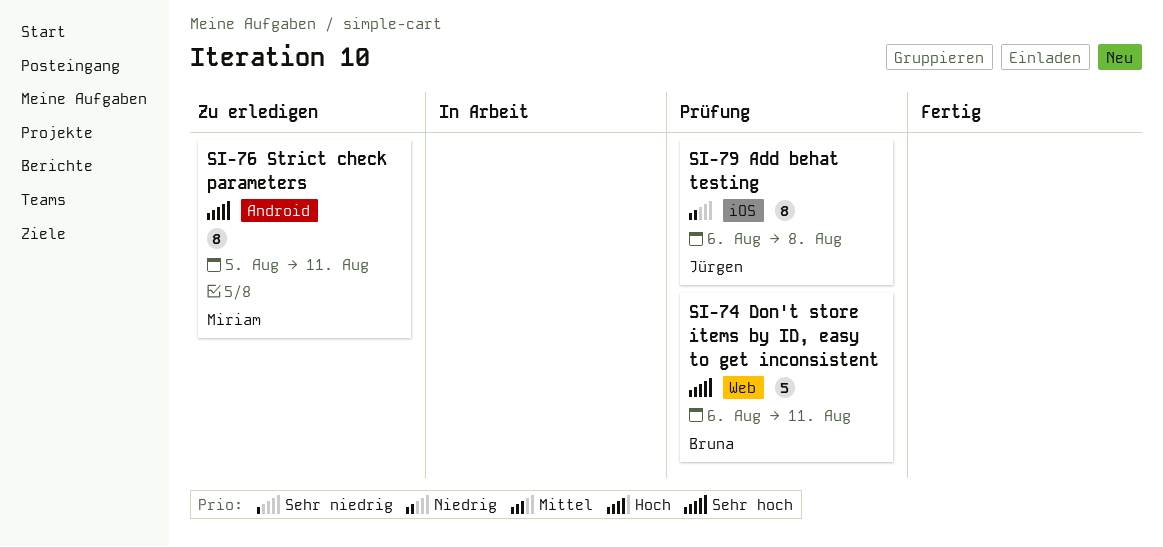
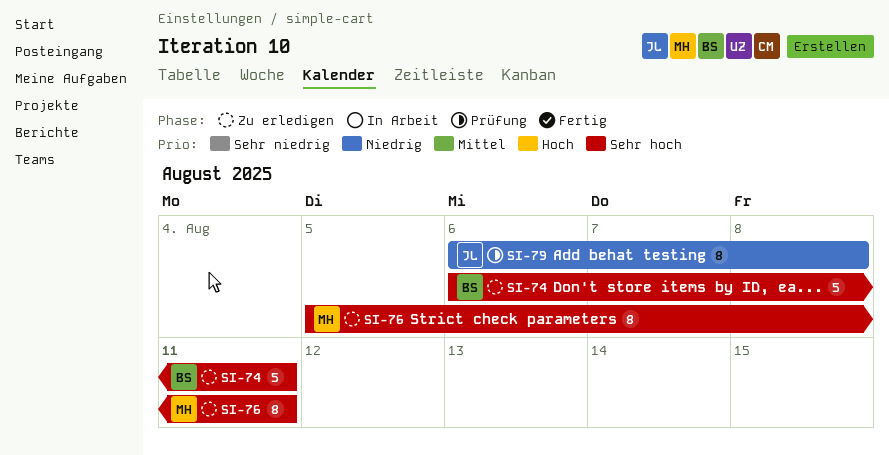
SI-74, status: Prüfung -> Zu erledigen

